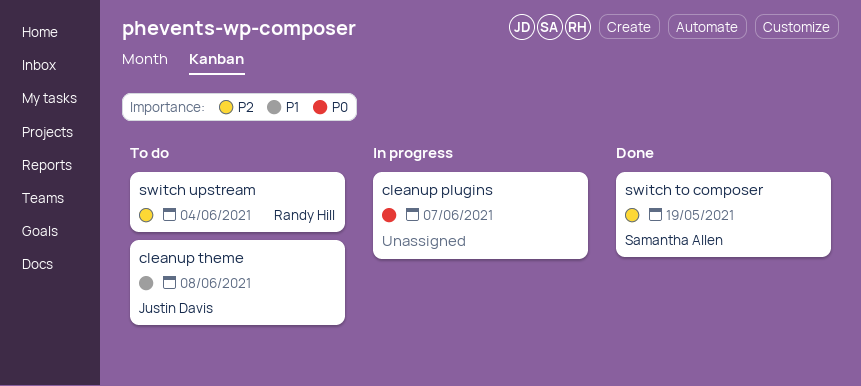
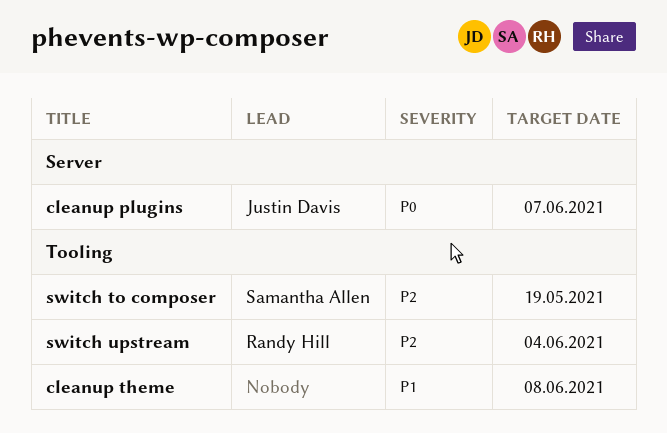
cleanup plugins, owner: none -> Justin Davis
cleanup theme, owner: Justin Davis -> none

